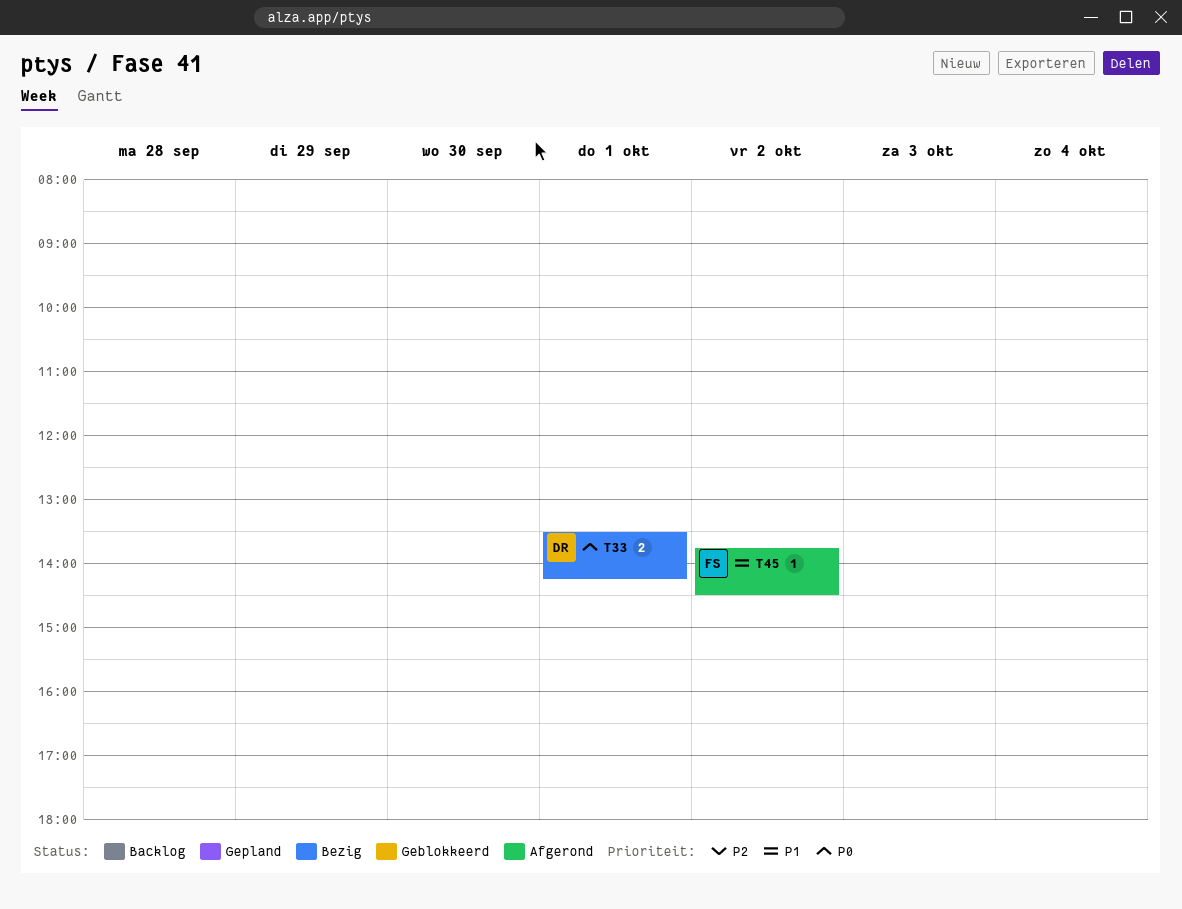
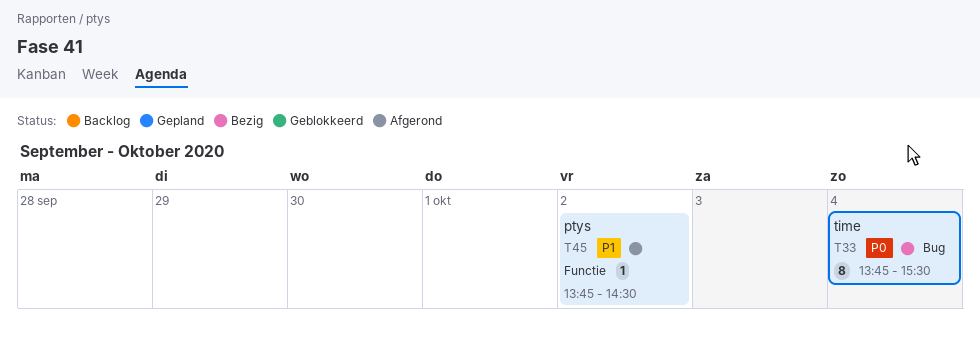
T33, estimate: 2 -> 8
T33, day: Oct 1 -> Oct 4
T33, begins: 13:30 -> 13:45
T33, ends: 14:15 -> 15:30

